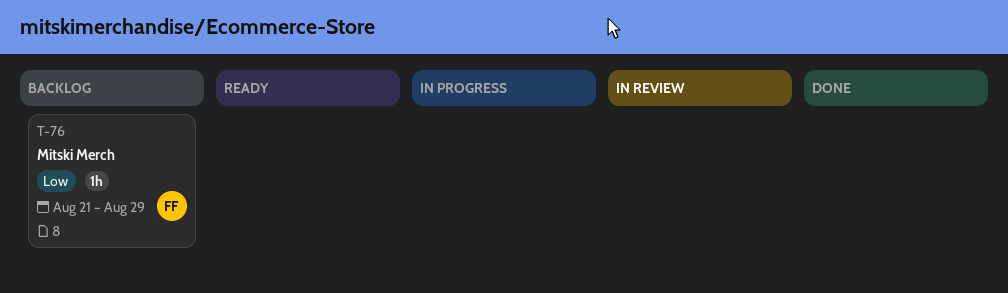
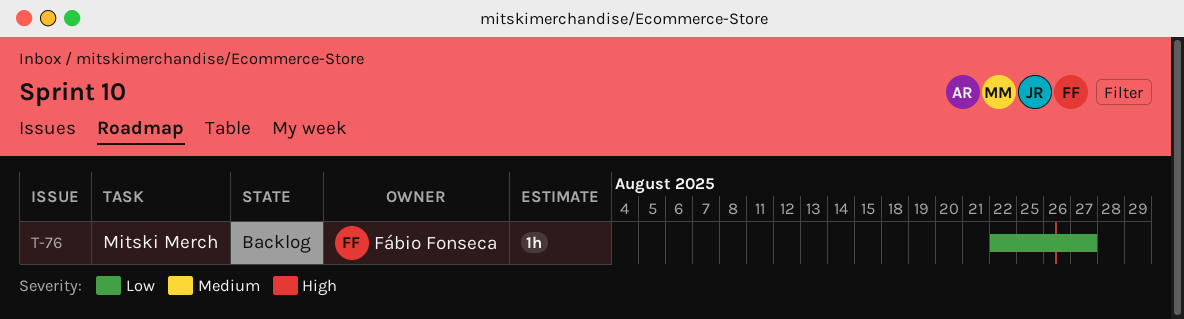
T-76, start: Aug 21 -> Aug 22
T-76, due: Aug 29 -> Aug 27

